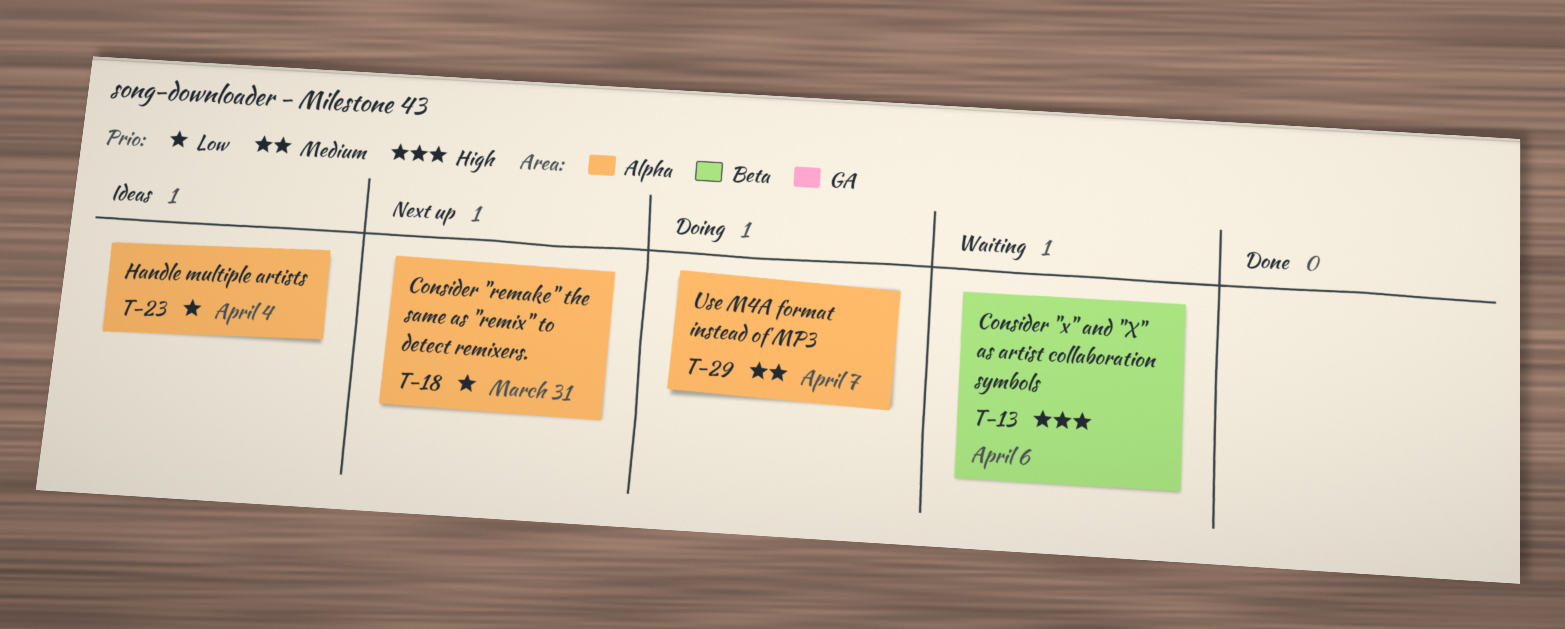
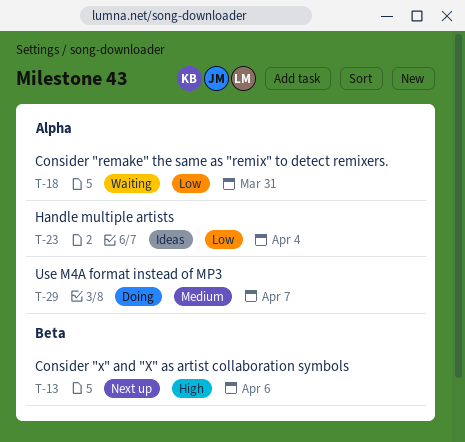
T-13, status: Waiting -> Next up
T-18, status: Next up -> Waiting

